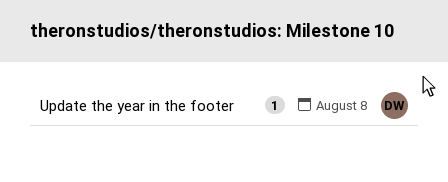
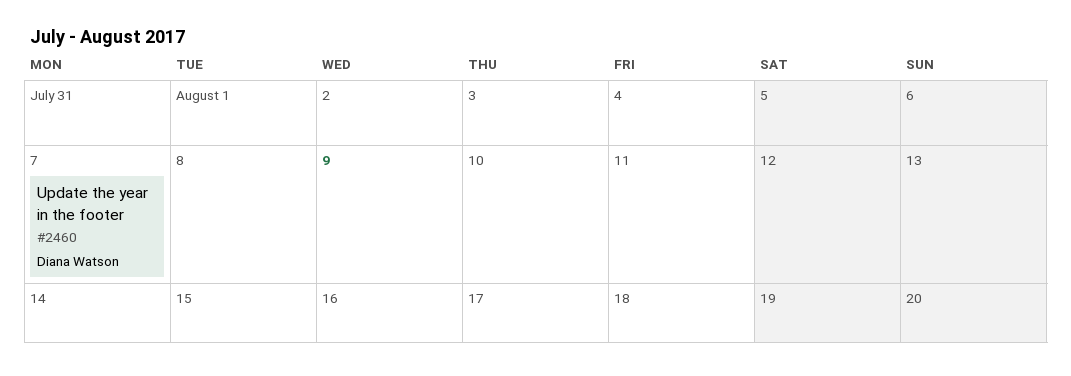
Update the year in the footer, due: Aug 8 -> Aug 7

